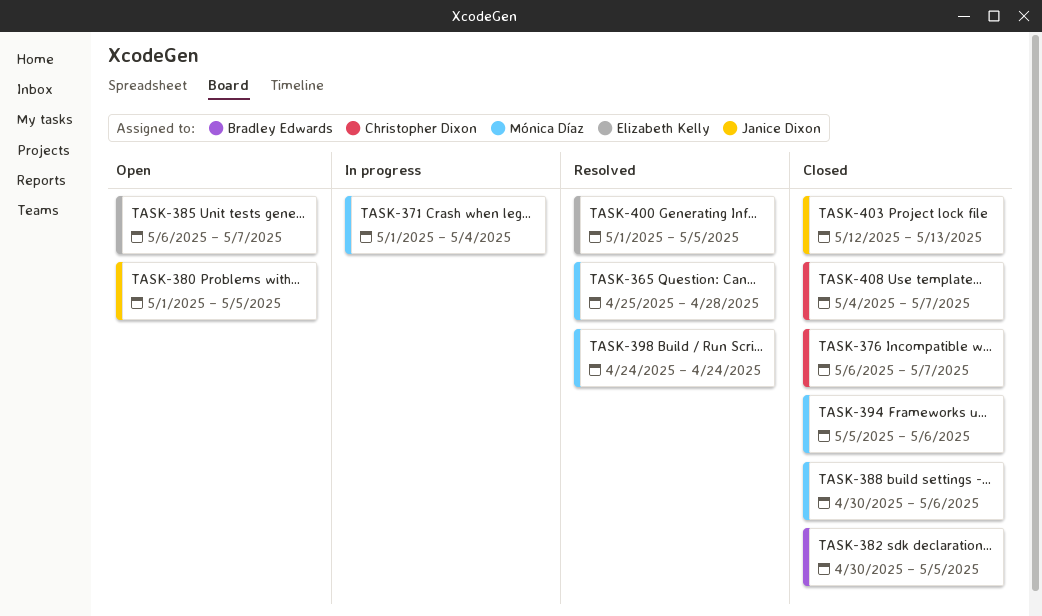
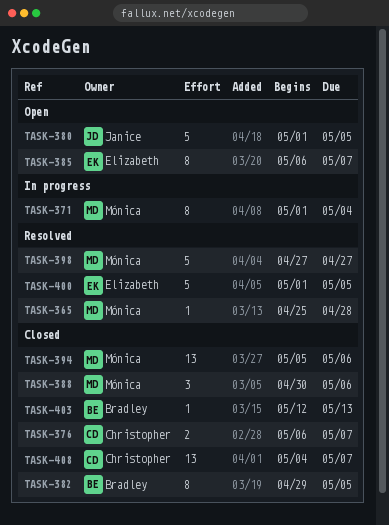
TASK-382, start: Apr 30 -> Apr 29
TASK-398, start: Apr 24 -> Apr 27
TASK-398, due: Apr 24 -> Apr 27
TASK-403, owner: Janice Dixon -> Bradley Edwards

